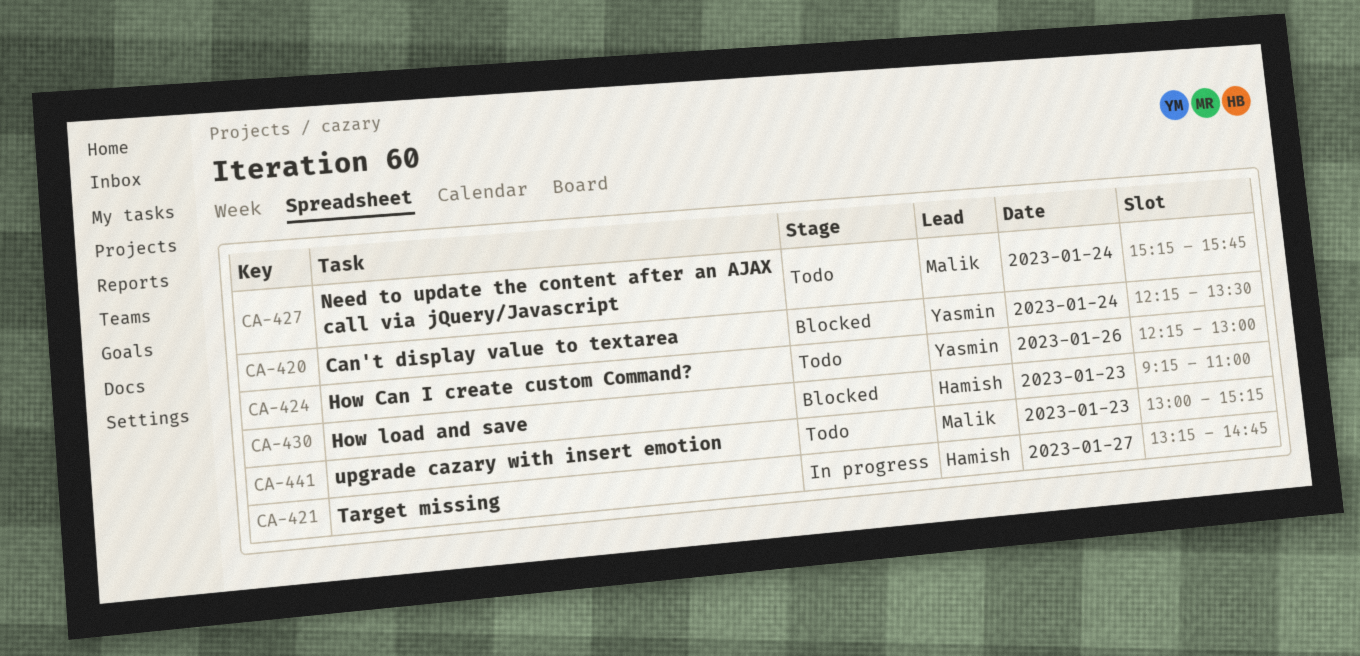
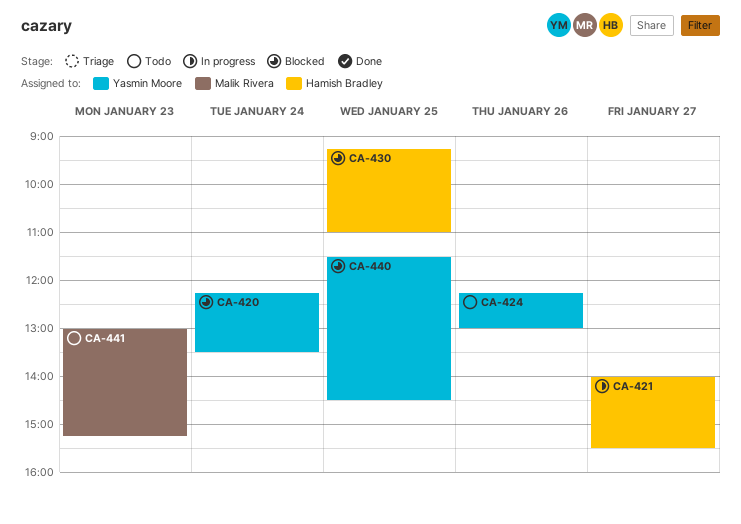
CA-421, begins: 13:15 -> 14:00
CA-421, ends: 14:45 -> 15:30
CA-427: present -> none
CA-430, day: Jan 23 -> Jan 25
CA-440: none -> present

